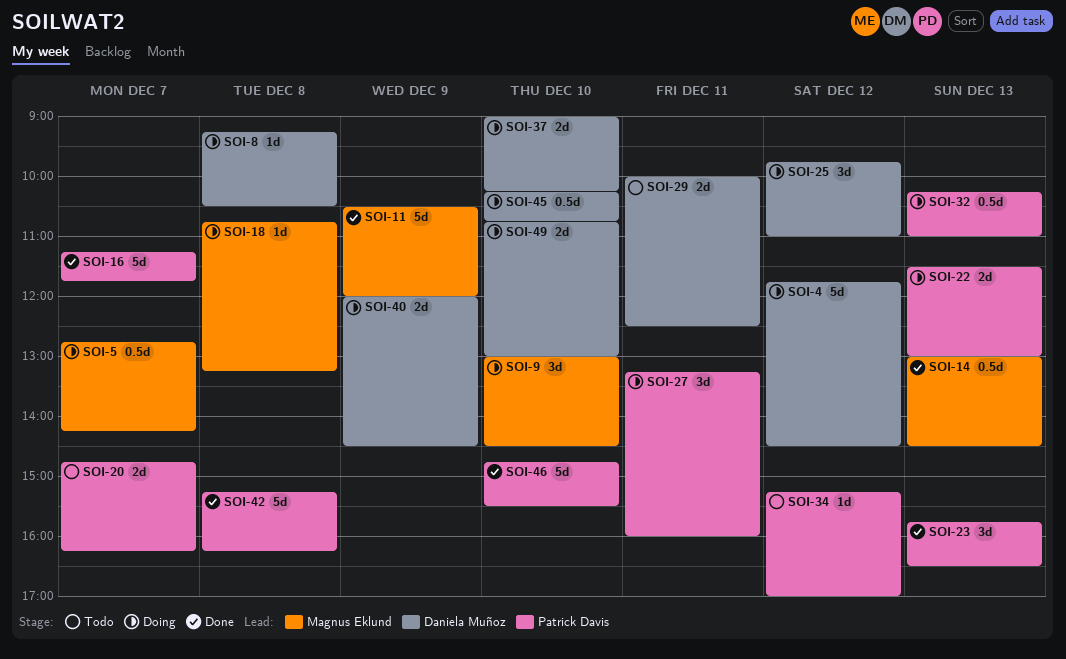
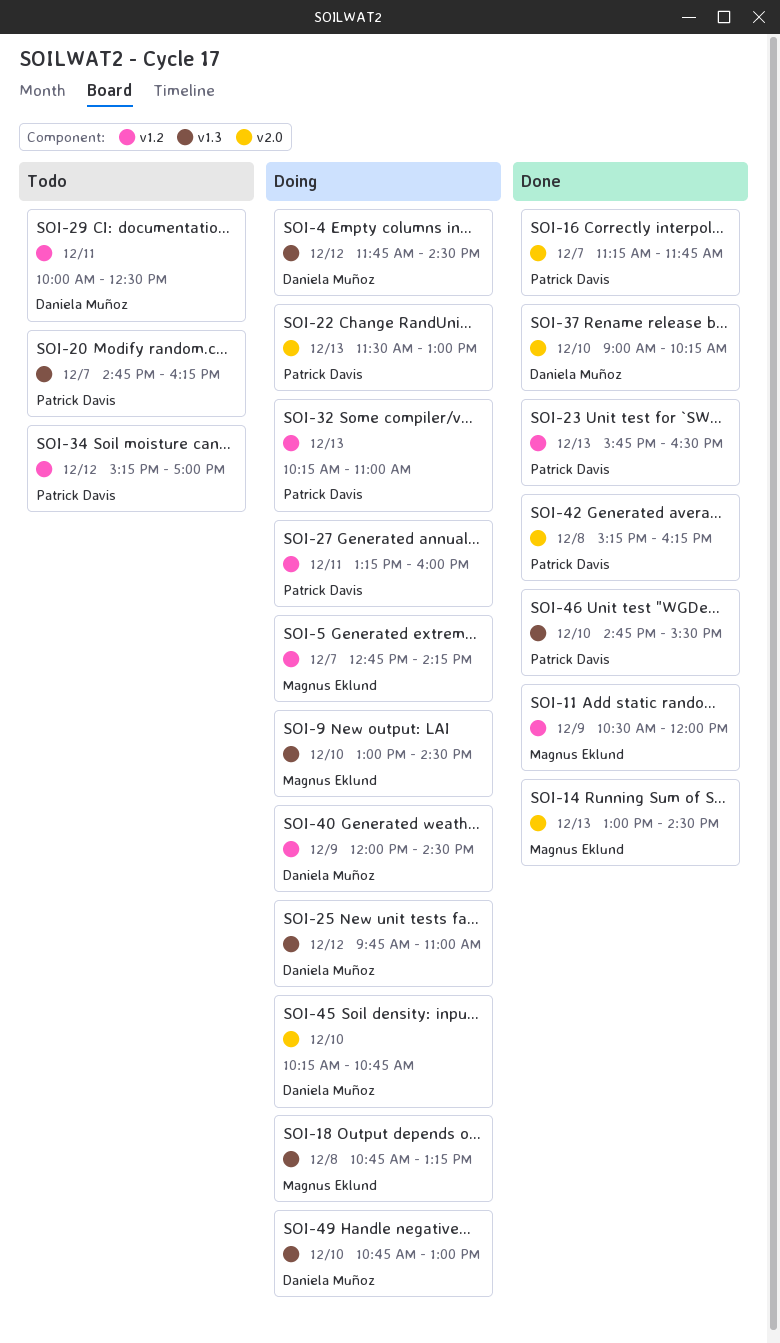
SOI-8: present -> none
SOI-37, status: Doing -> Done

